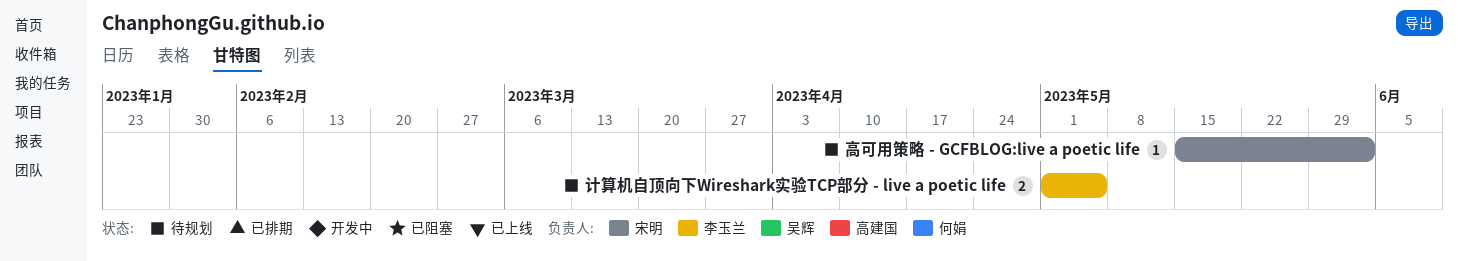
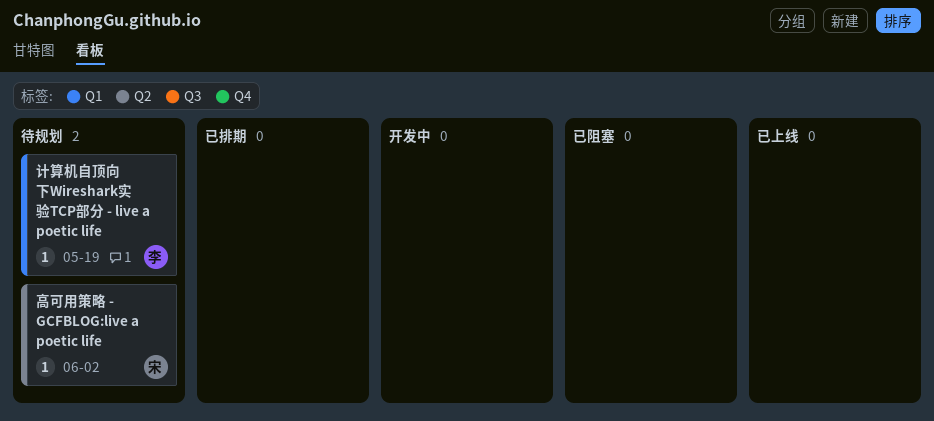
计算机自顶向下Wireshark实验TCP部分 - live a poetic life, estimate: 2 -> 1
计算机自顶向下Wireshark实验TCP部分 - live a poetic life, due: May 5 -> May 19

